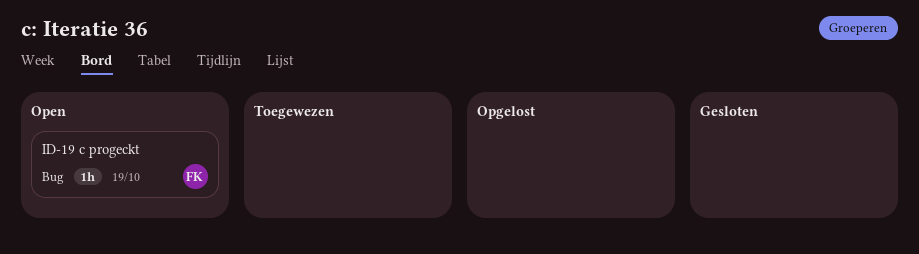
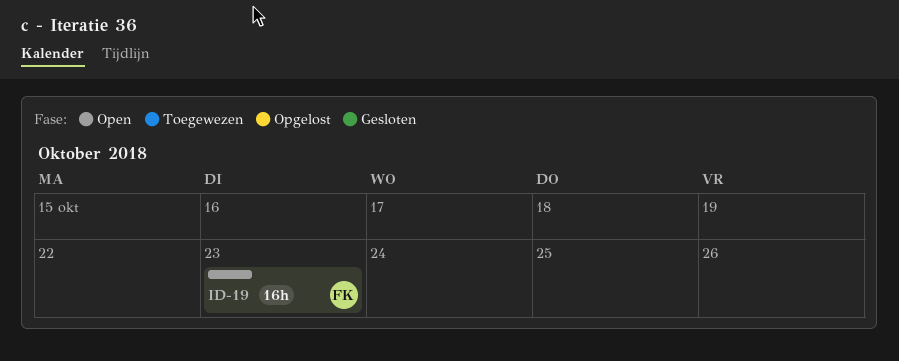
ID-19, estimate: 1h -> 16h
ID-19, due: Oct 19 -> Oct 23

